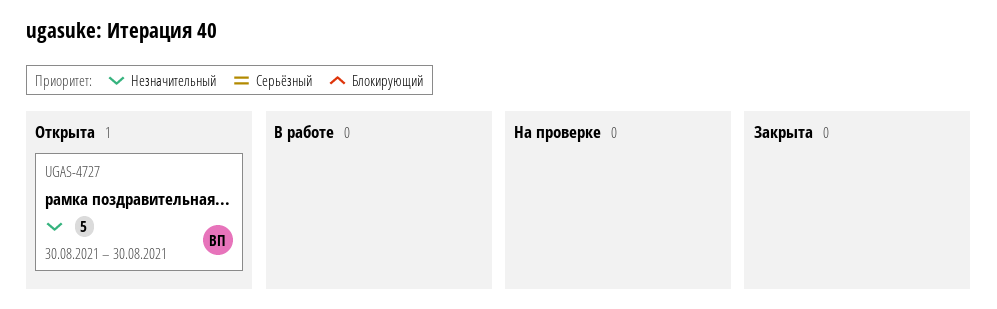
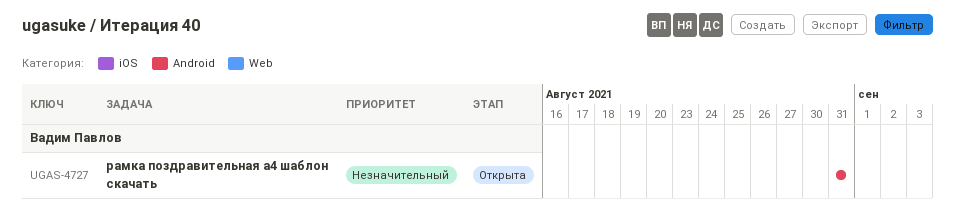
UGAS-4727, start: Aug 30 -> Aug 31
UGAS-4727, due: Aug 30 -> Aug 31

